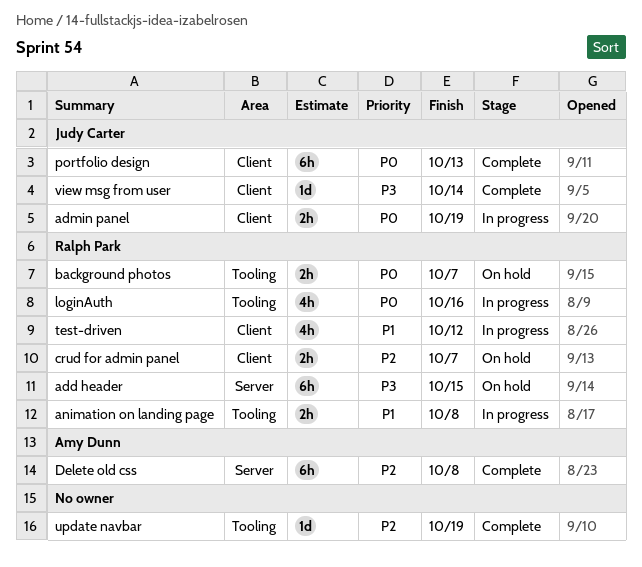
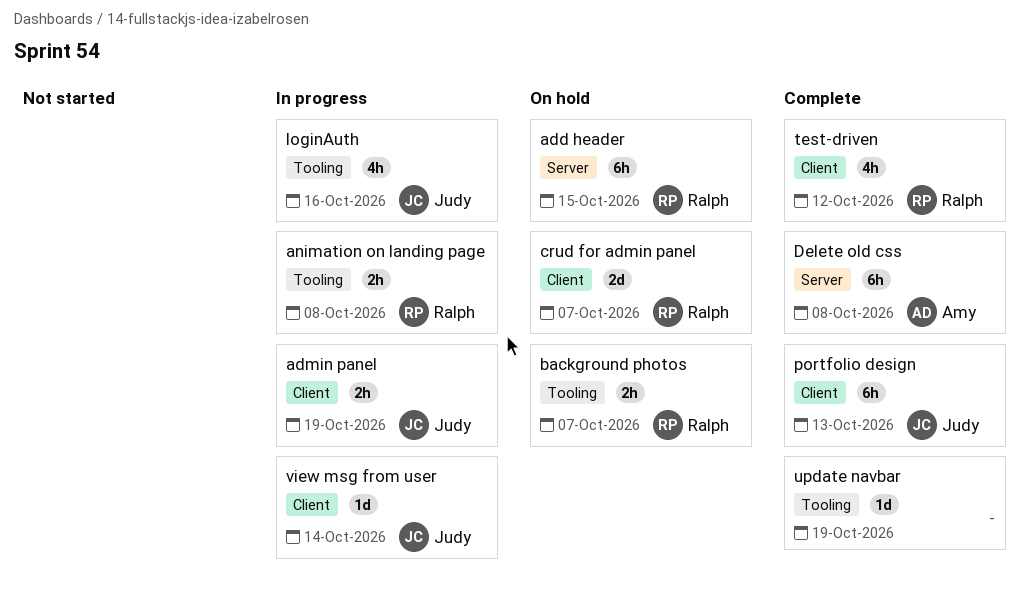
crud for admin panel, estimate: 2h -> 2d
loginAuth, owner: Ralph Park -> Judy Carter
test-driven, status: In progress -> Complete
view msg from user, status: Complete -> In progress

